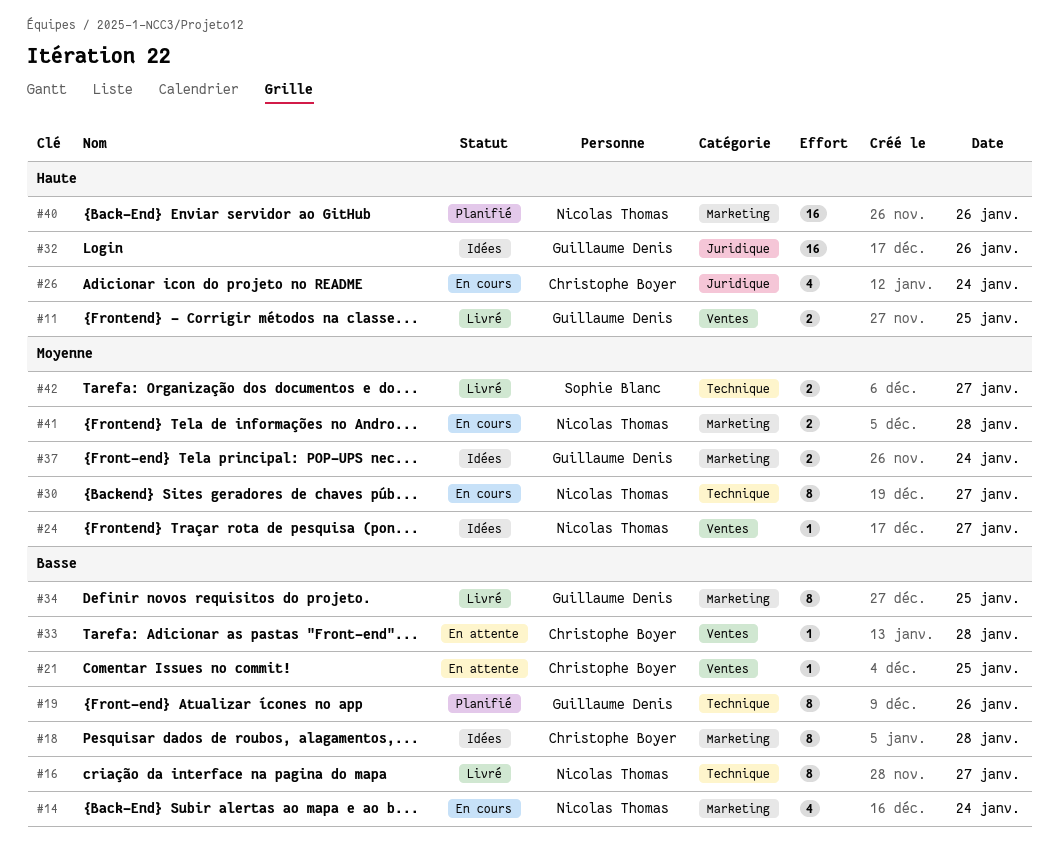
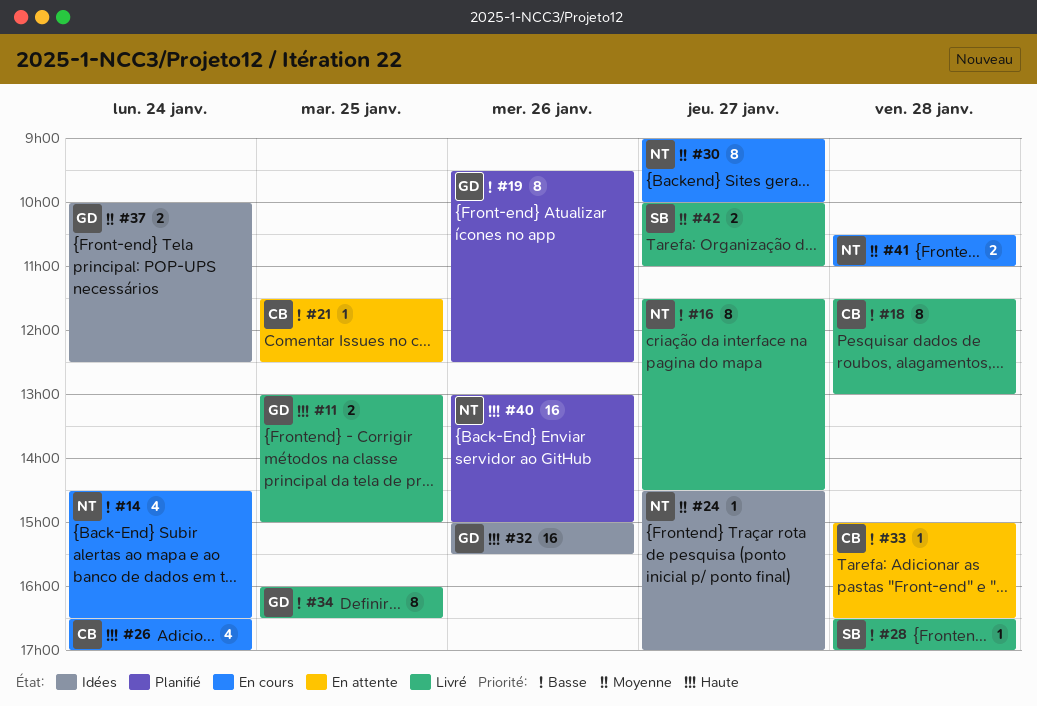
#18, status: Idées -> Livré
#28: none -> present

